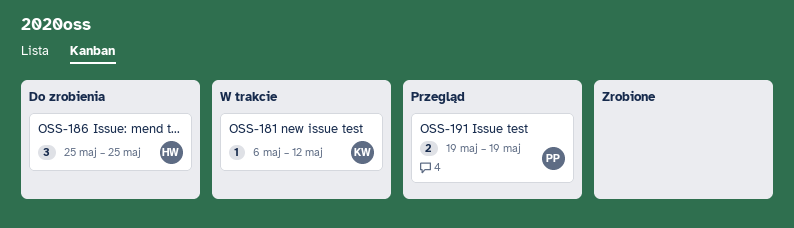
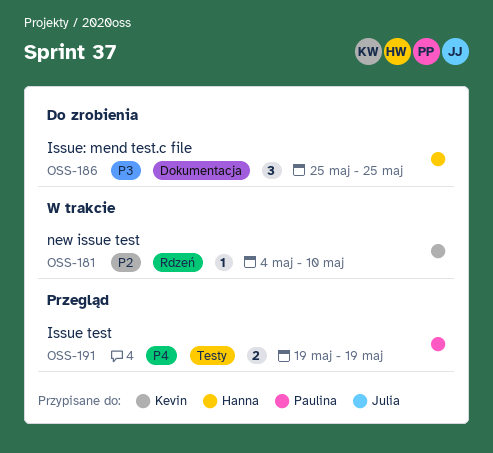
OSS-181, start: May 6 -> May 4
OSS-181, due: May 12 -> May 10

